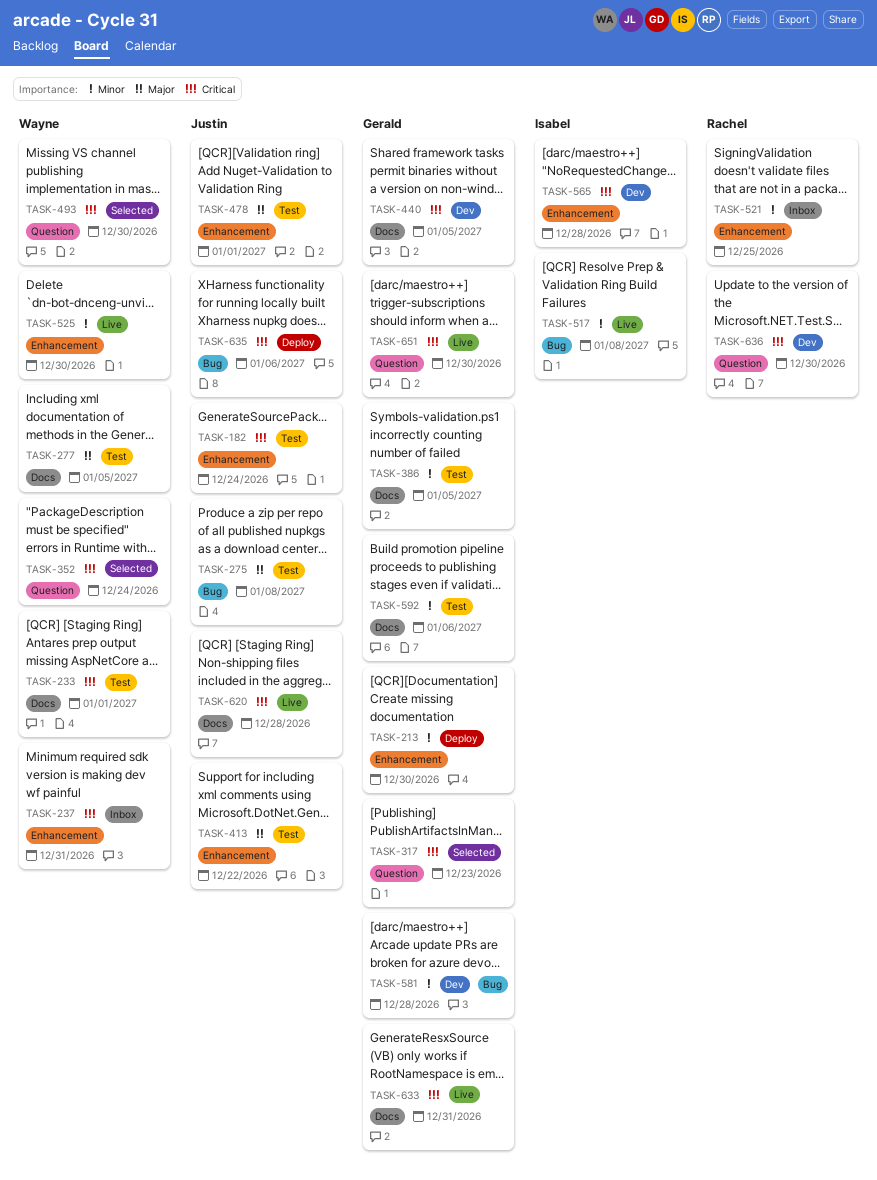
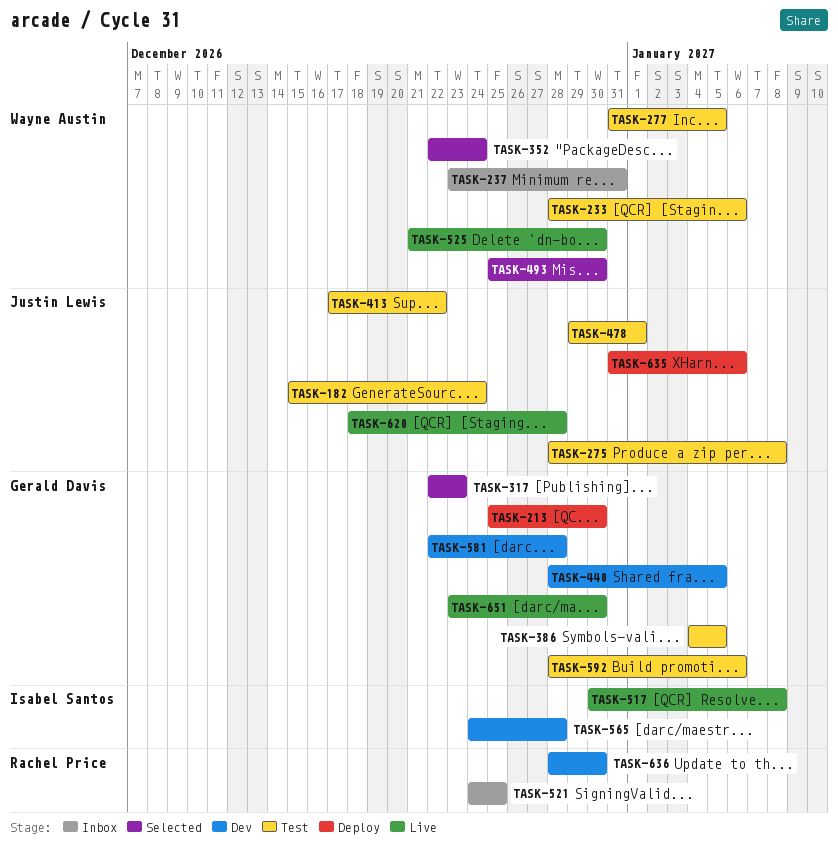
TASK-233, due: Jan 1 -> Jan 6
TASK-633: present -> none

